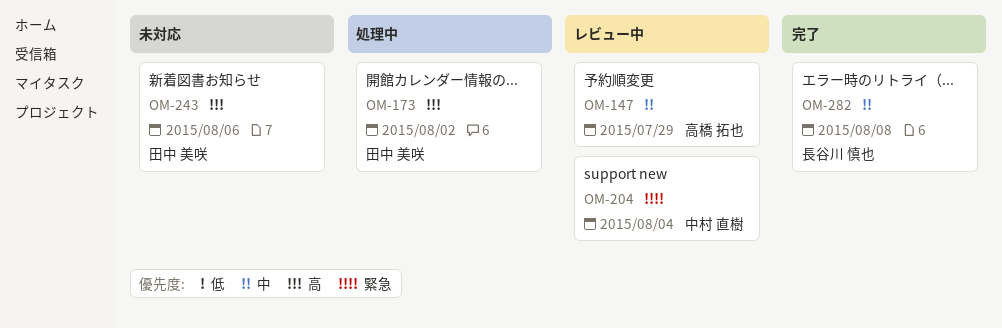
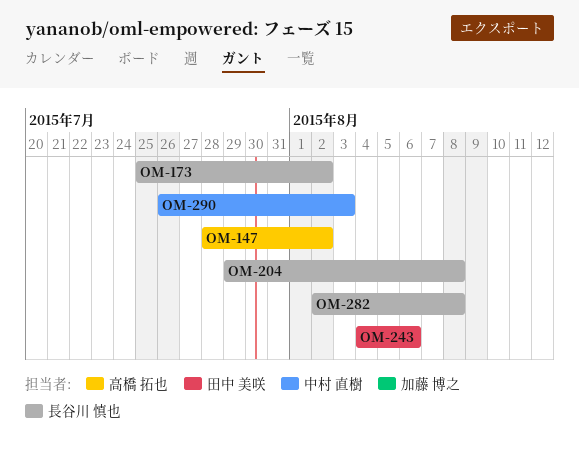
OM-147, due: Jul 29 -> Aug 2
OM-173, owner: 田中 美咲 -> 長谷川 慎也
OM-204, owner: 中村 直樹 -> 長谷川 慎也
OM-204, due: Aug 4 -> Aug 8
OM-290: none -> present

